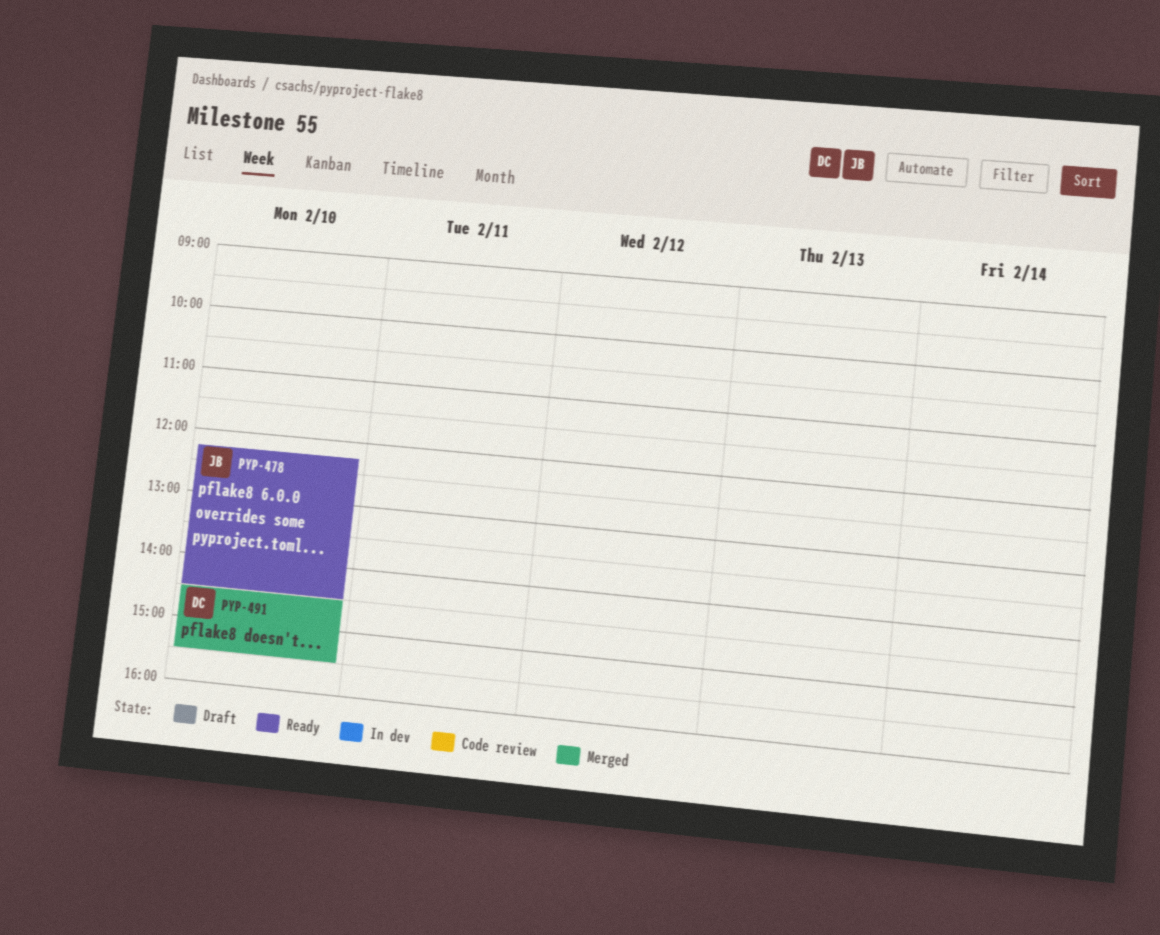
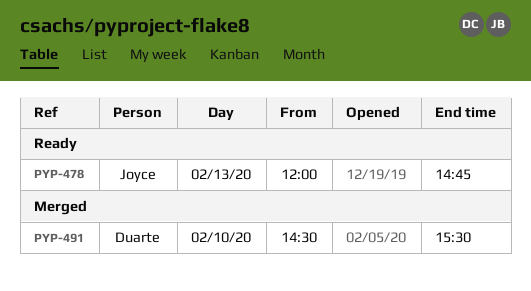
PYP-478, day: Feb 10 -> Feb 13
PYP-478, begins: 12:15 -> 12:00
PYP-478, ends: 14:30 -> 14:45

